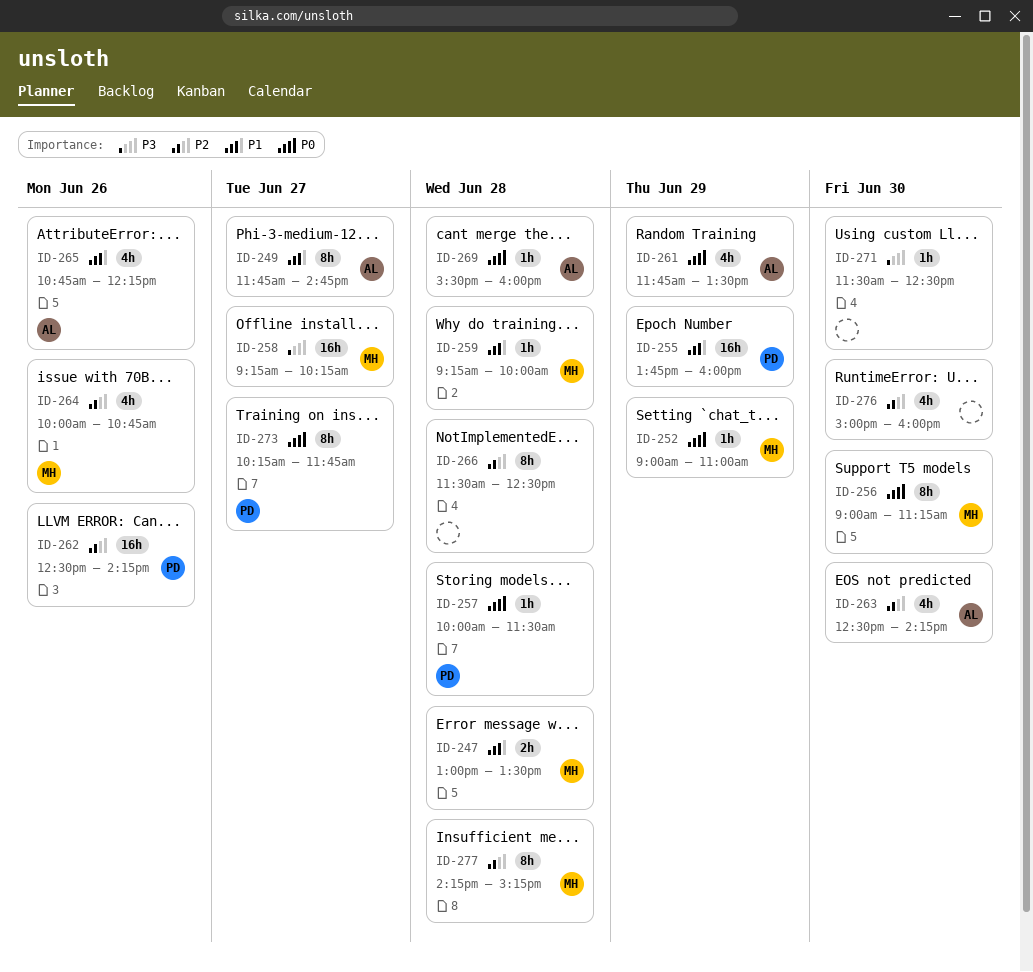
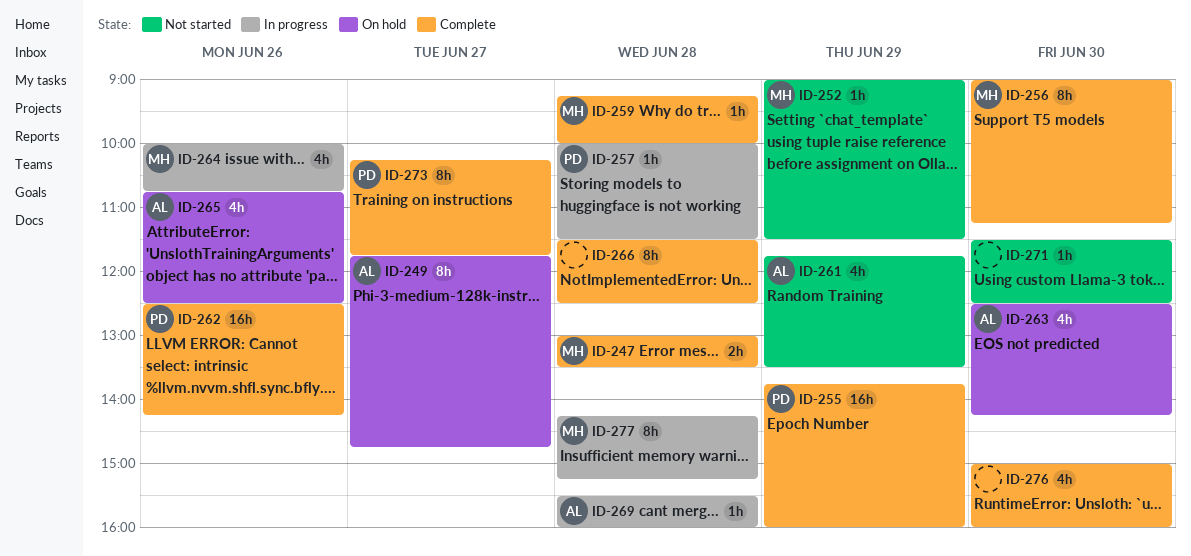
ID-252, ends: 11:00 -> 11:30
ID-258: present -> none
ID-265, ends: 12:15 -> 12:30

